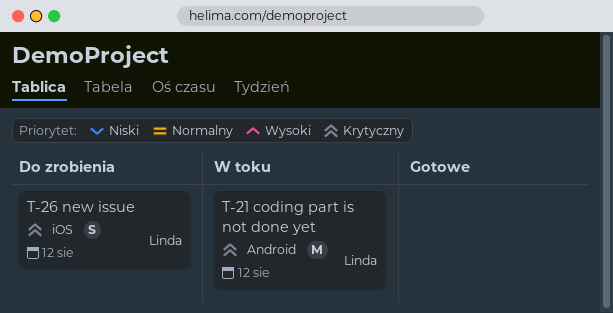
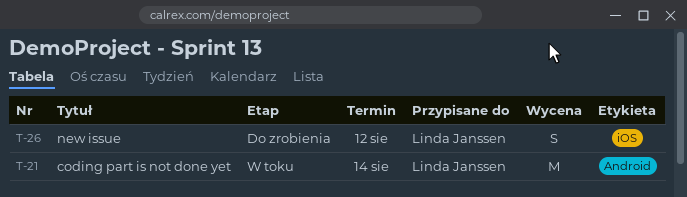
T-21, due: Aug 12 -> Aug 14

